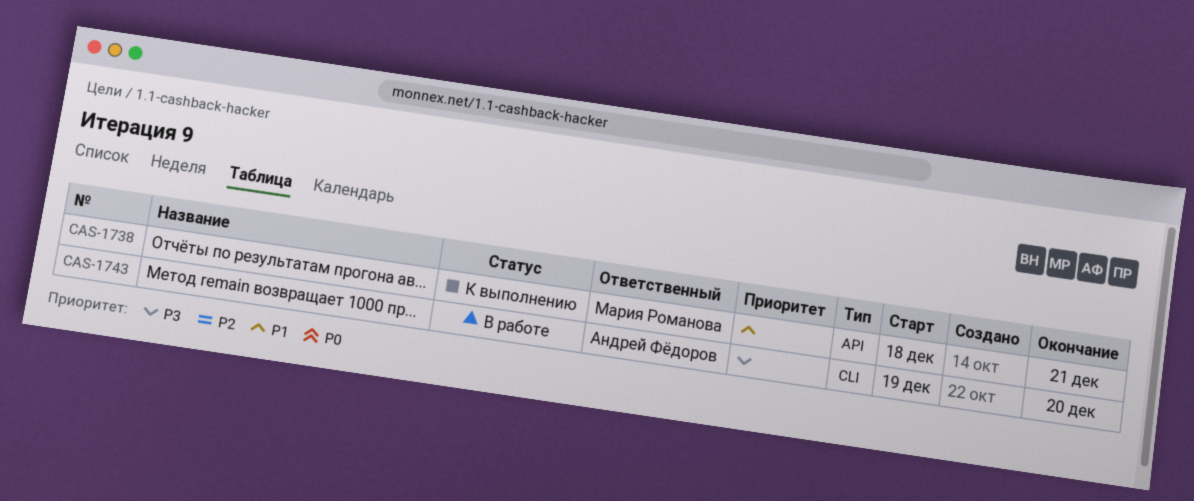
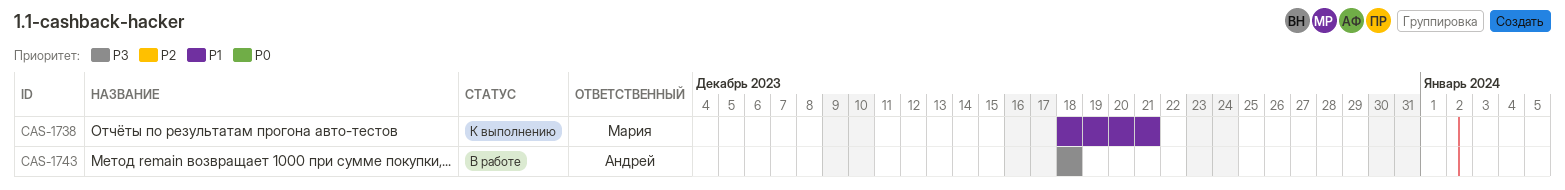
CAS-1743, start: Dec 19 -> Dec 18
CAS-1743, due: Dec 20 -> Dec 18

